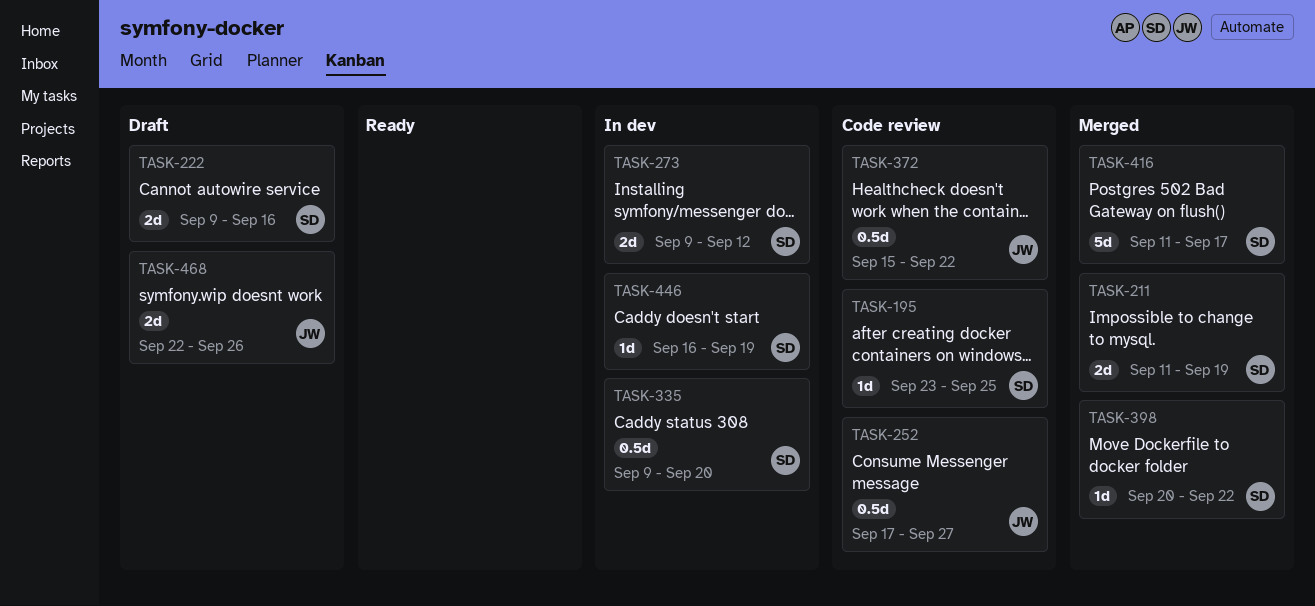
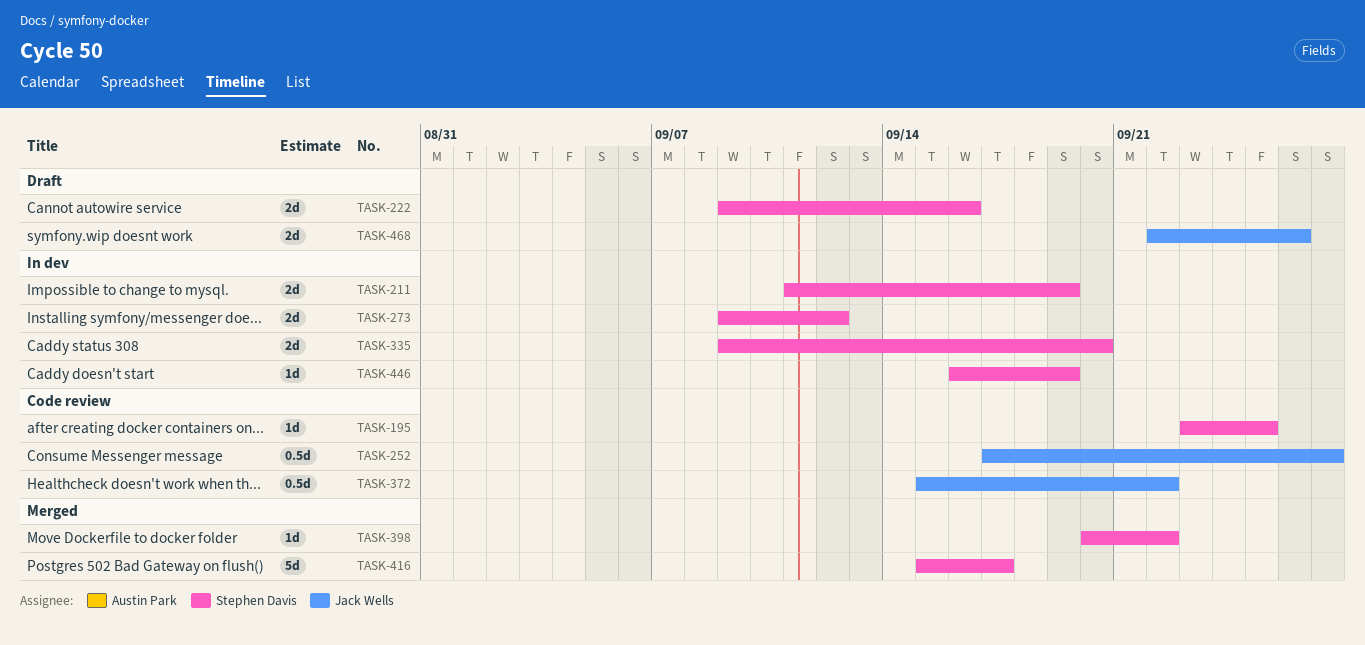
TASK-211, status: Merged -> In dev
TASK-335, estimate: 0.5d -> 2d
TASK-416, start: Sep 11 -> Sep 15

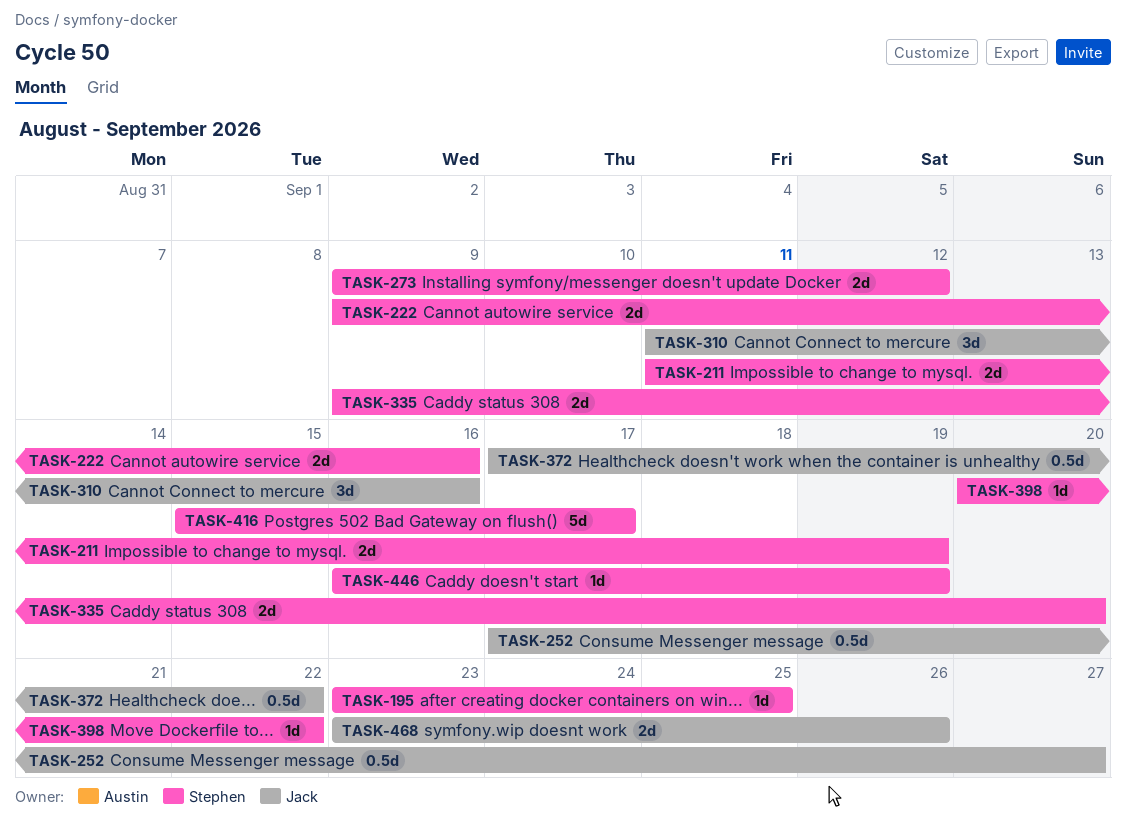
TASK-310: none -> present
TASK-372, start: Sep 15 -> Sep 17
TASK-468, start: Sep 22 -> Sep 23

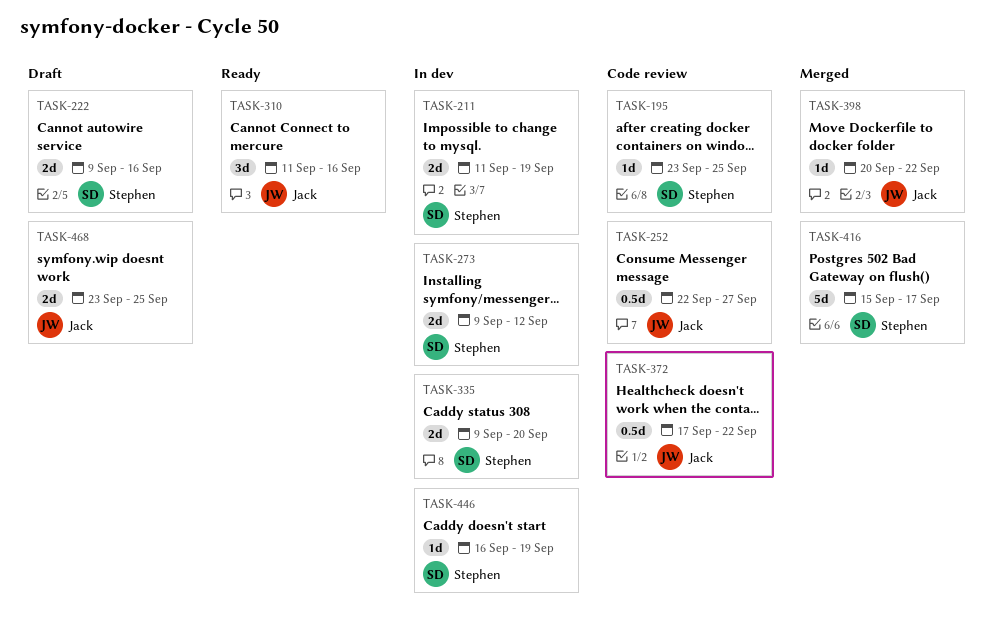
TASK-252, start: Sep 17 -> Sep 22
TASK-398, owner: Stephen -> Jack
TASK-468, due: Sep 26 -> Sep 25

